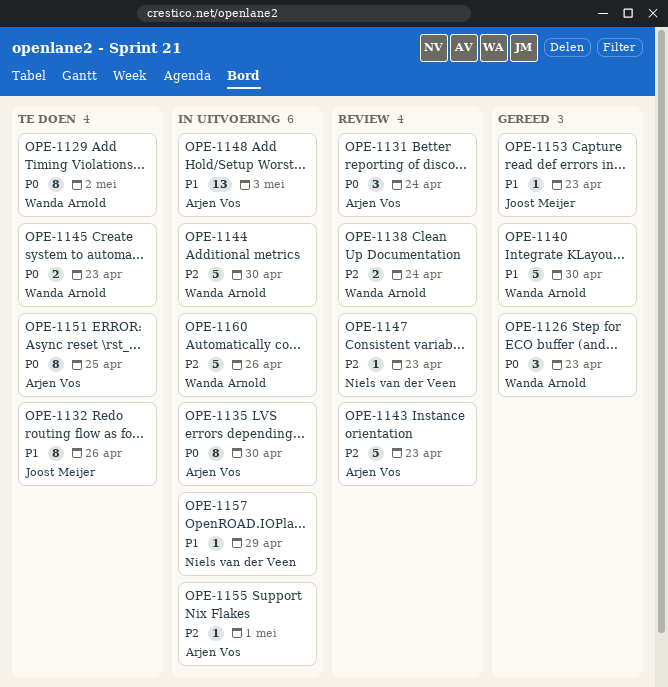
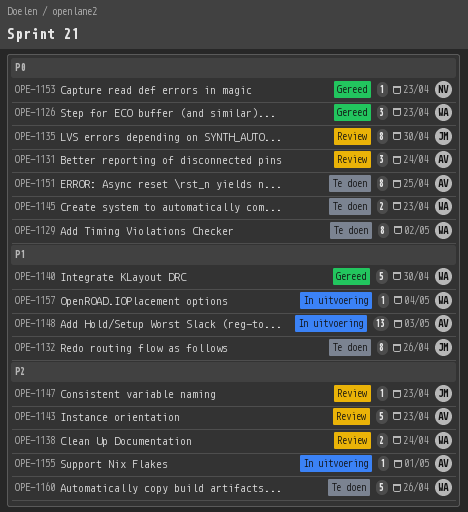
OPE-1135, status: In uitvoering -> Review
OPE-1135, owner: Arjen Vos -> Joost Meijer
OPE-1144: present -> none
OPE-1147, owner: Niels van der Veen -> Joost Meijer
OPE-1153, owner: Joost Meijer -> Niels van der Veen
OPE-1153, priority: P1 -> P0
OPE-1157, owner: Niels van der Veen -> Wanda Arnold
OPE-1157, due: Apr 29 -> May 4
OPE-1160, status: In uitvoering -> Te doen

